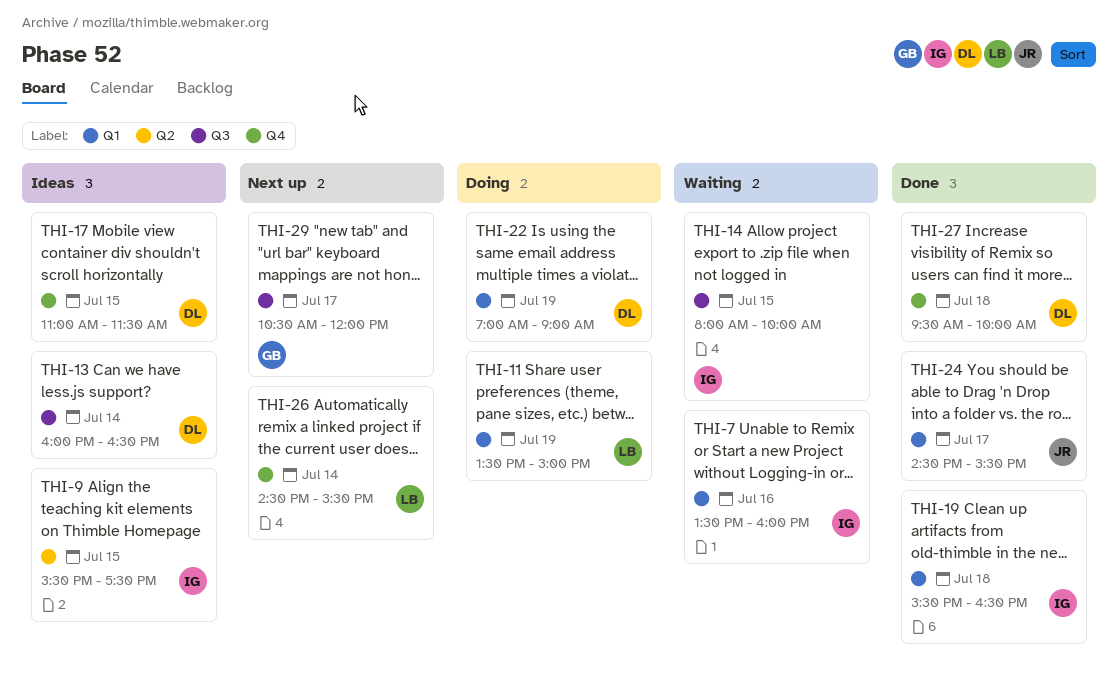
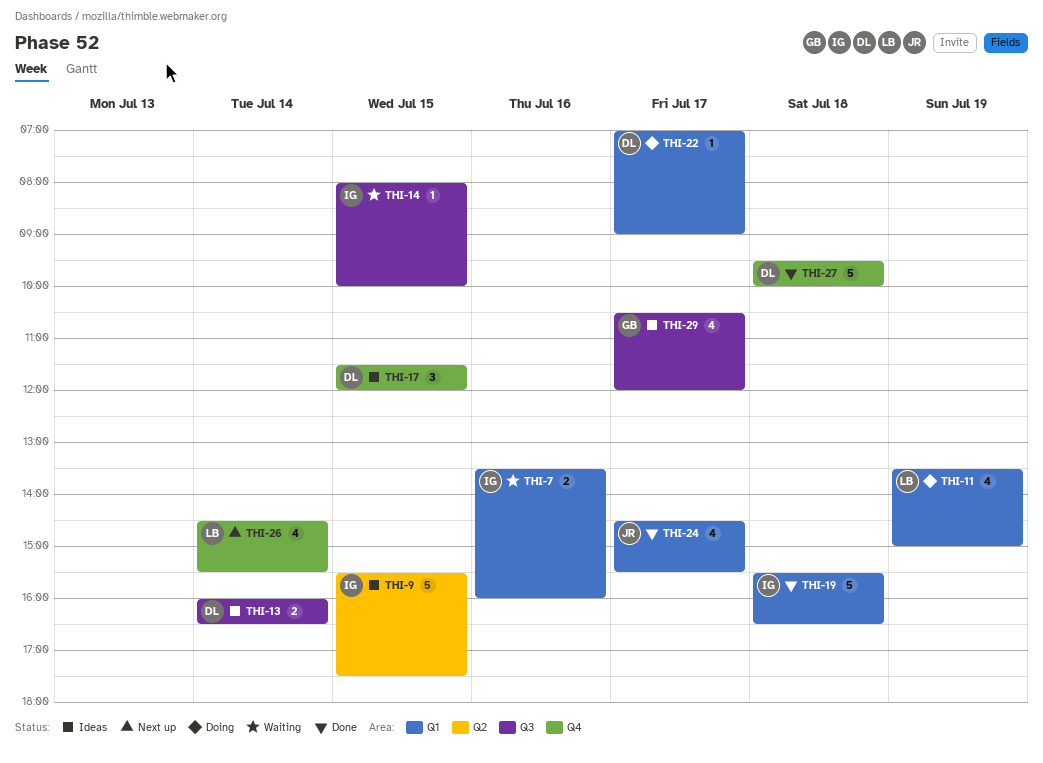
THI-17, begins: 11:00 -> 11:30
THI-17, ends: 11:30 -> 12:00
THI-22, day: Jul 19 -> Jul 17
THI-29, status: Next up -> Ideas

